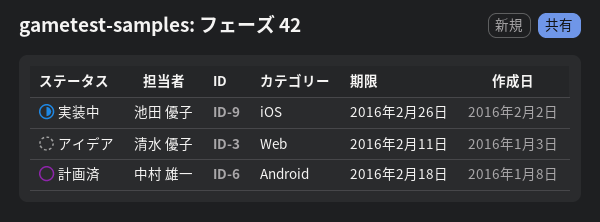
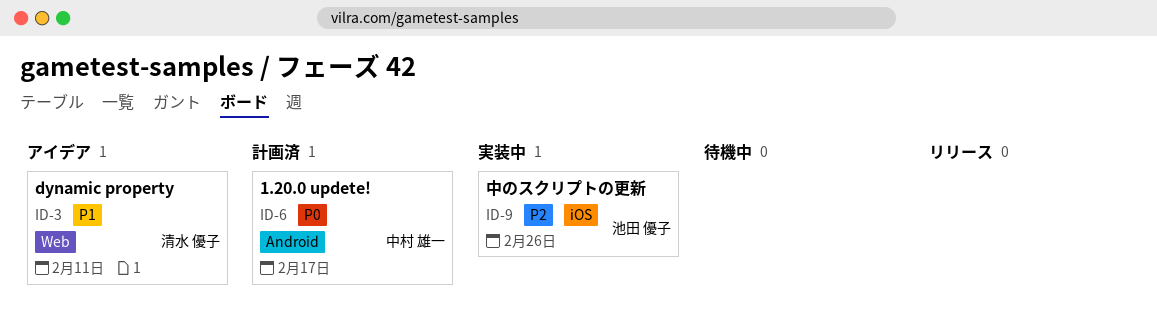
ID-6, due: Feb 18 -> Feb 17

